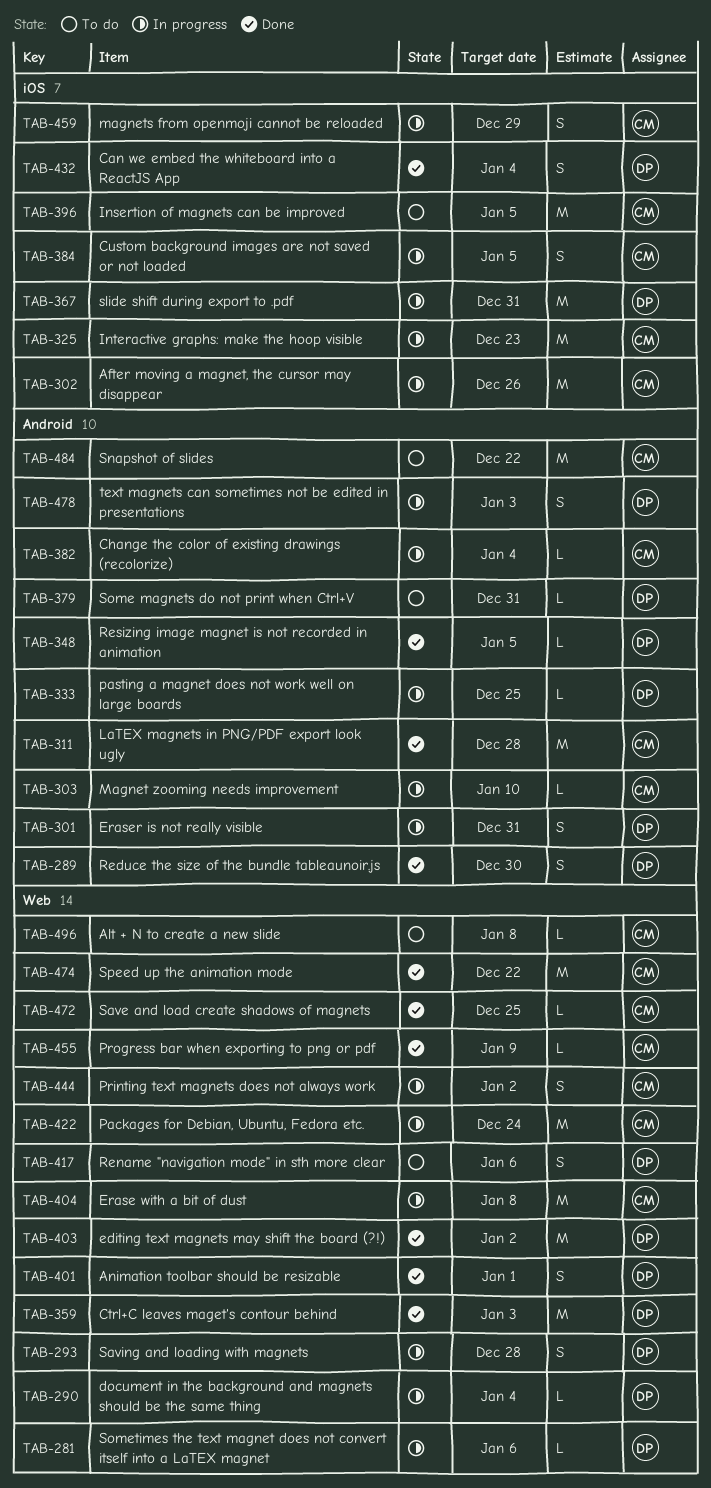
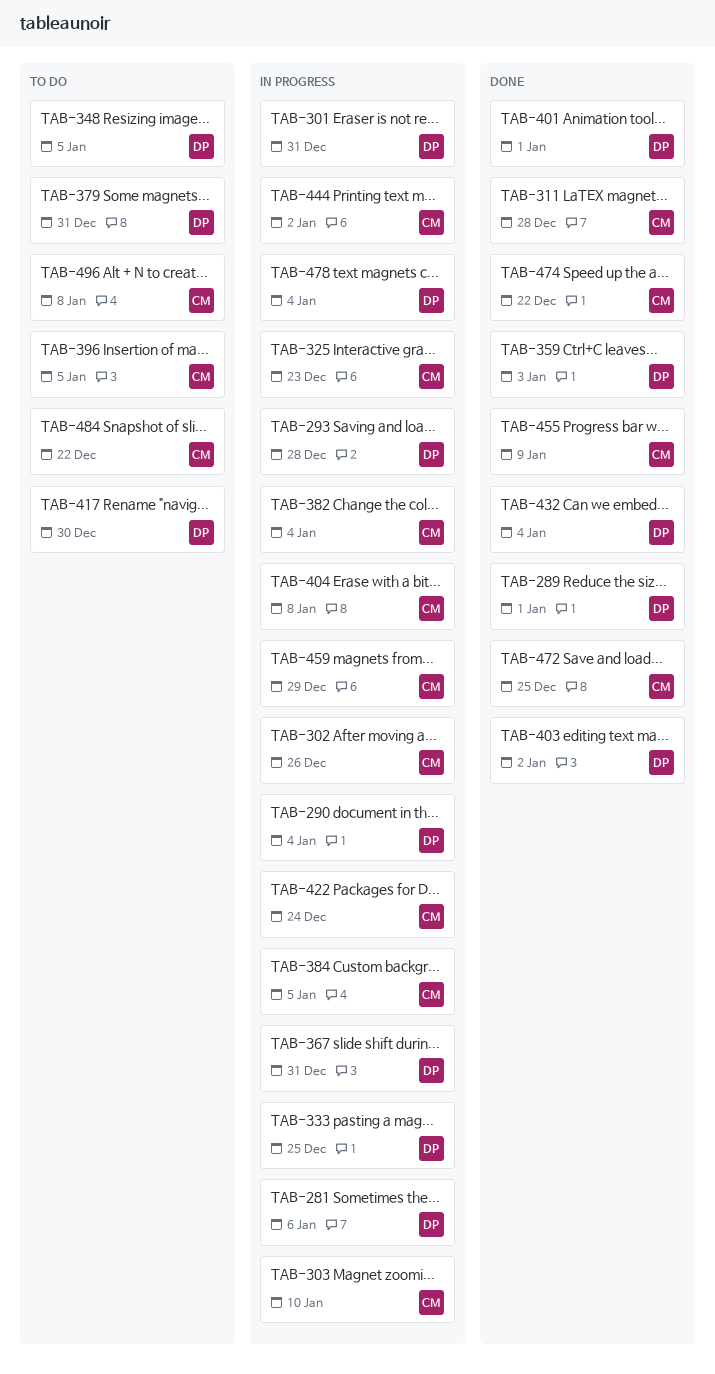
TAB-289, due: Dec 30 -> Jan 1
TAB-348, status: Done -> To do
TAB-417, due: Jan 6 -> Dec 30
TAB-478, due: Jan 3 -> Jan 4

